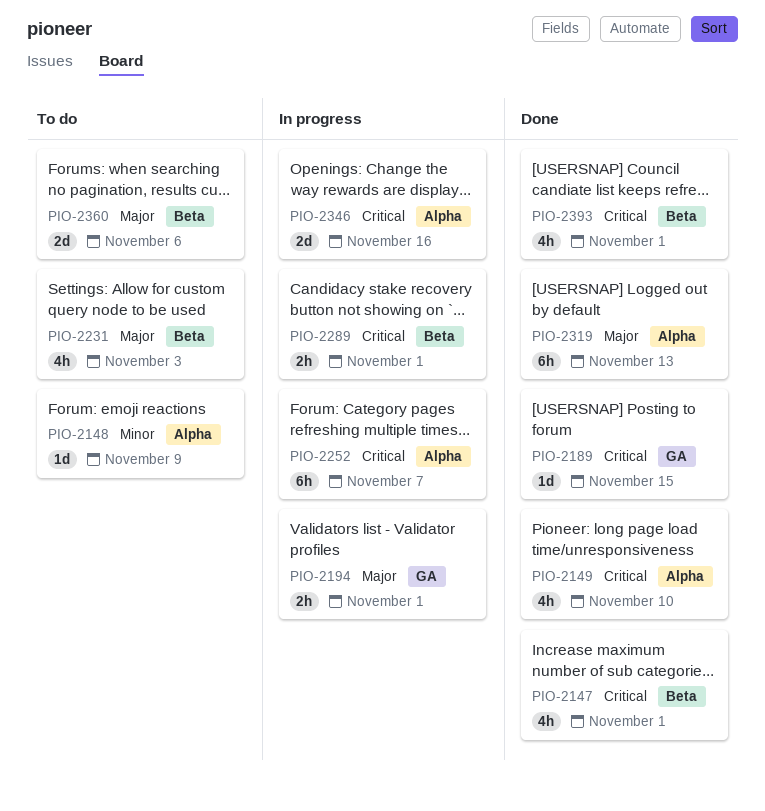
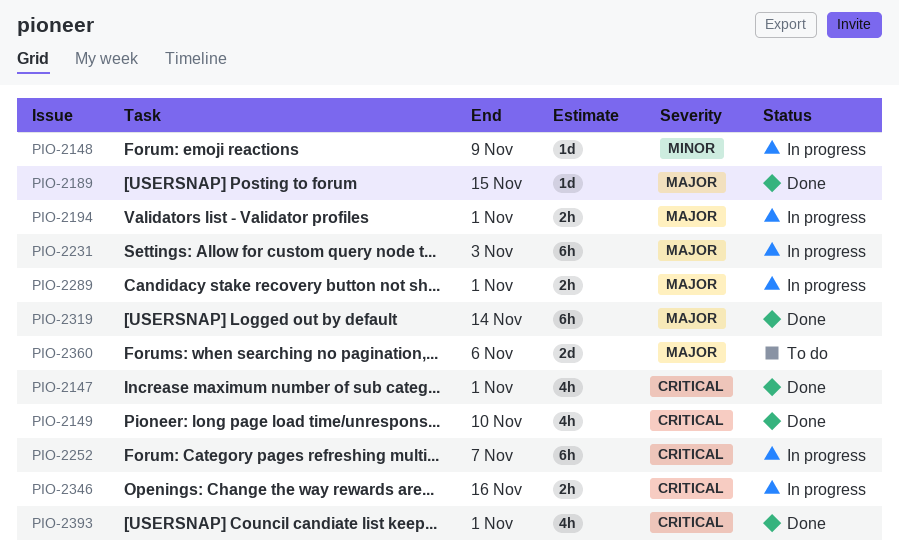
PIO-2148, status: To do -> In progress
PIO-2189, priority: Critical -> Major
PIO-2231, status: To do -> In progress
PIO-2231, estimate: 4h -> 6h
PIO-2289, priority: Critical -> Major
PIO-2319, due: Nov 13 -> Nov 14
PIO-2346, estimate: 2d -> 2h

